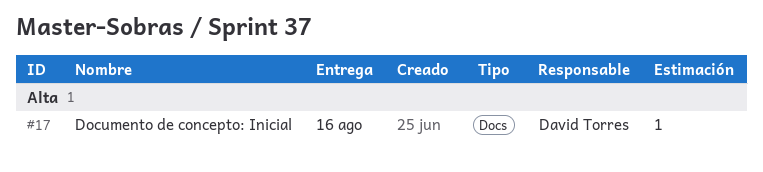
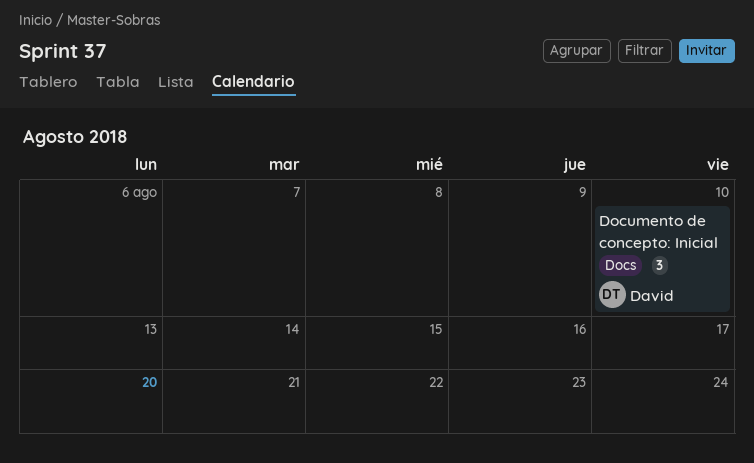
Documento de concepto: Inicial, estimate: 1 -> 3
Documento de concepto: Inicial, due: Aug 16 -> Aug 10

